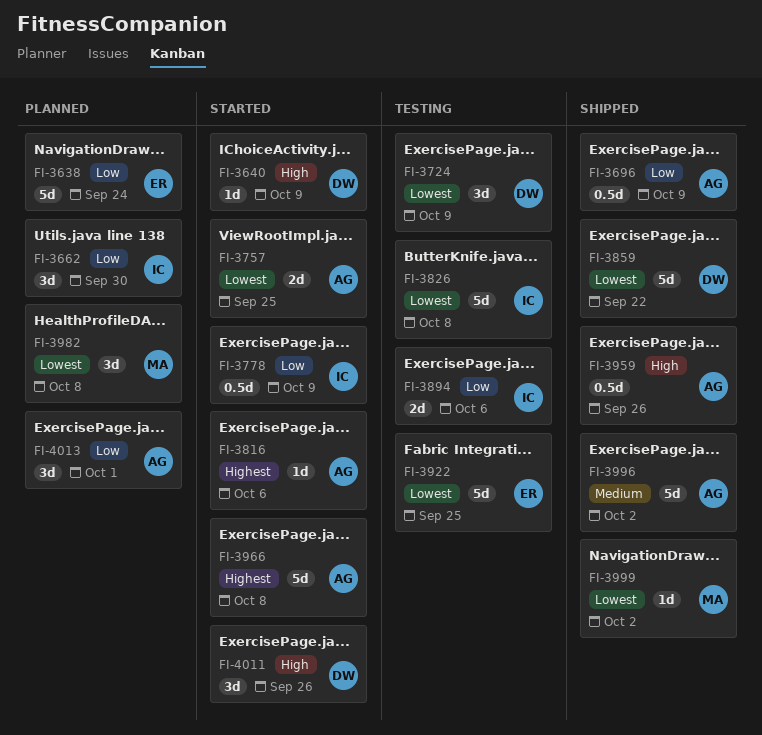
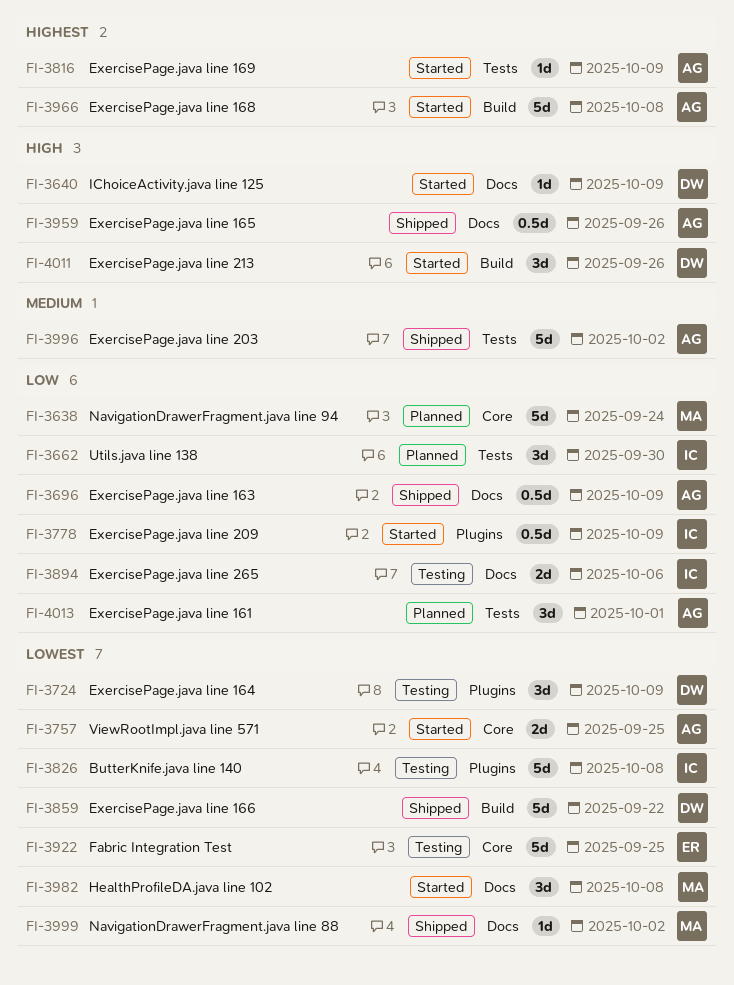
FI-3638, owner: ER -> MA
FI-3816, due: Oct 6 -> Oct 9
FI-3982, status: Planned -> Started

